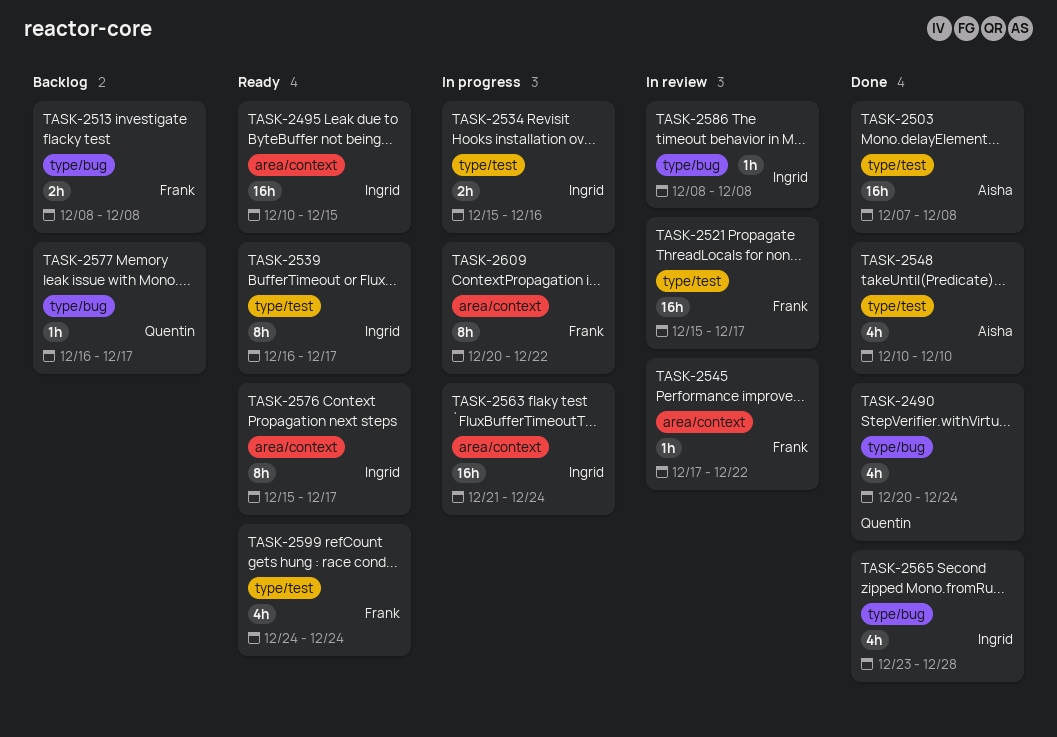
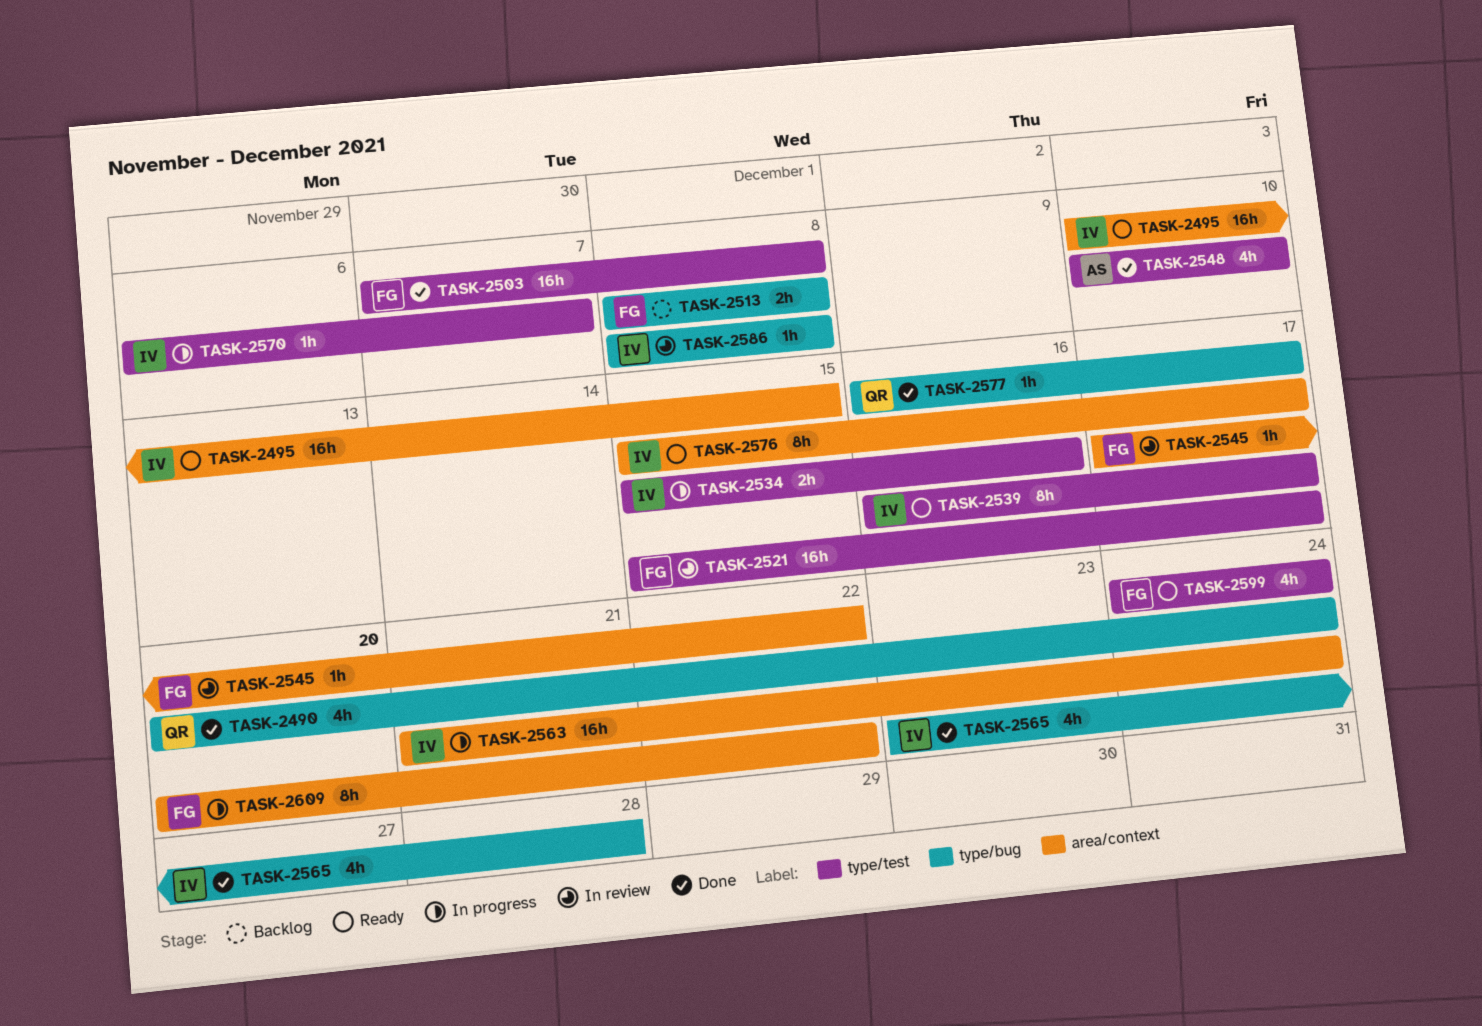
TASK-2503, owner: Aisha -> Frank
TASK-2570: none -> present
TASK-2577, status: Backlog -> Done

